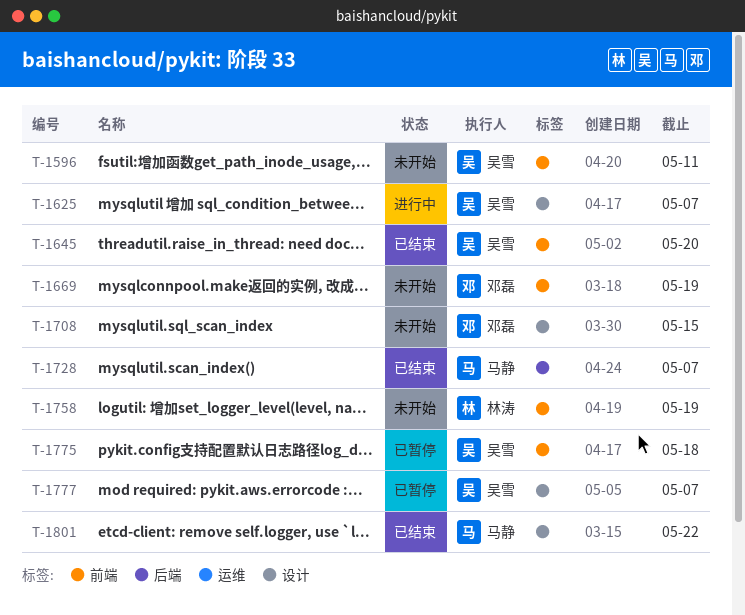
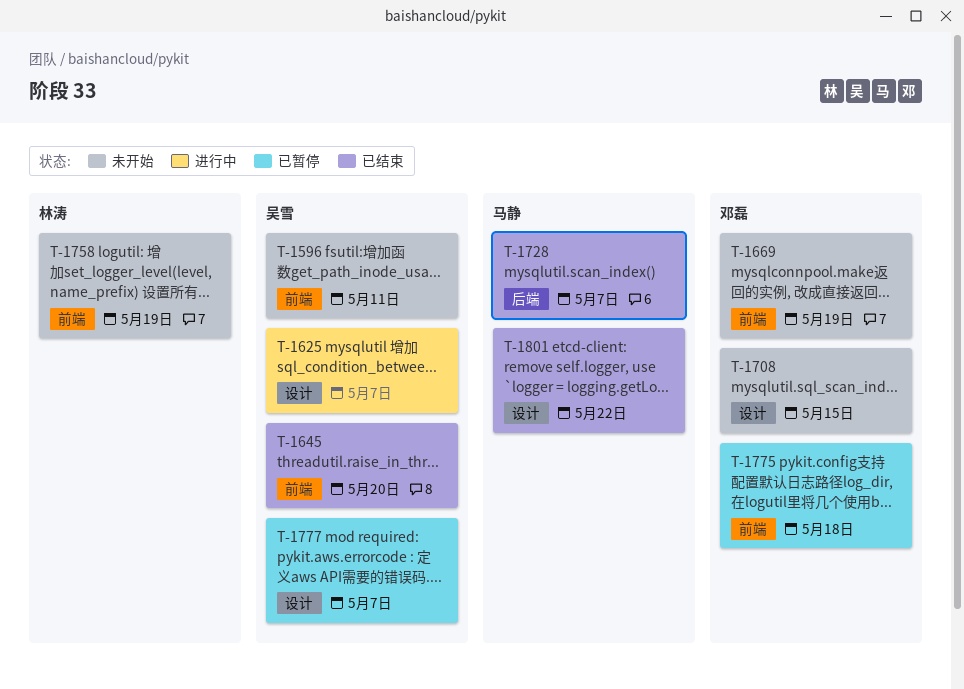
T-1775, owner: 吴雪 -> 邓磊

